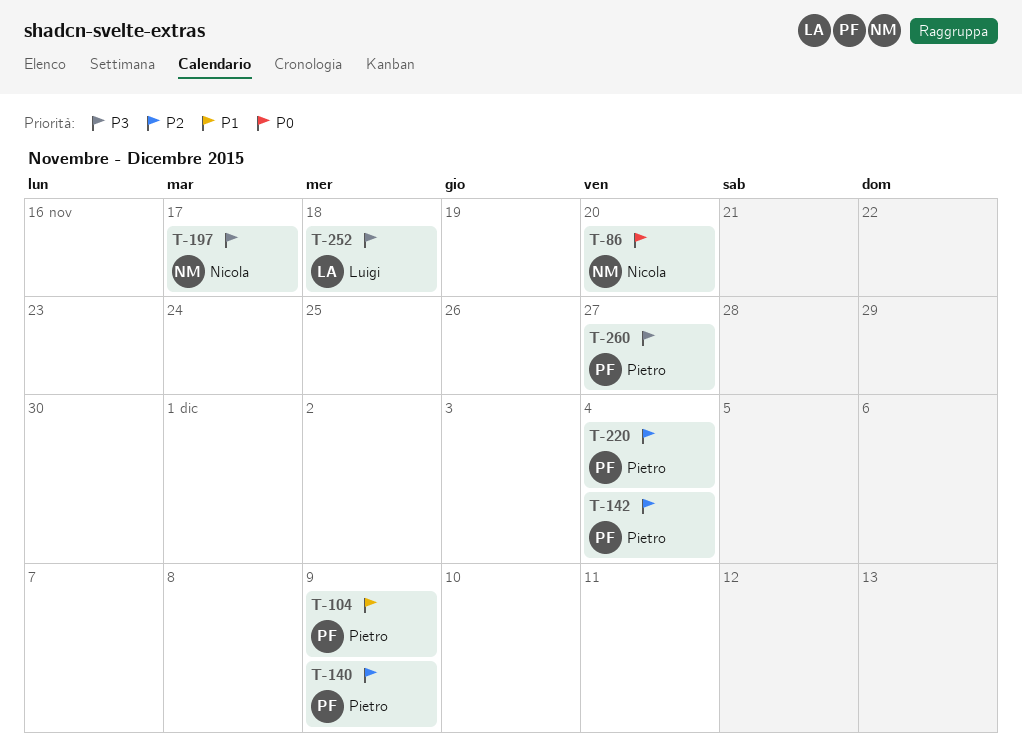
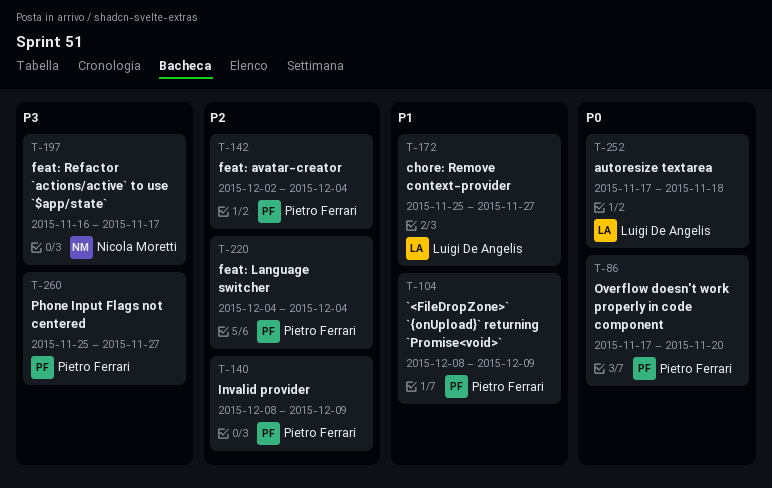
T-86, owner: Nicola Moretti -> Pietro Ferrari
T-172: none -> present
T-252, priority: P3 -> P0

